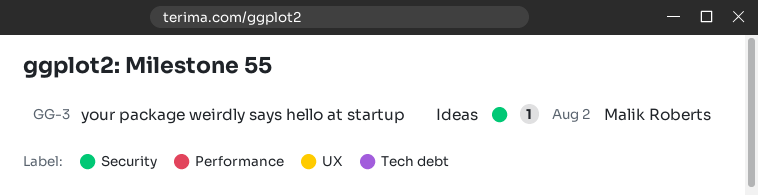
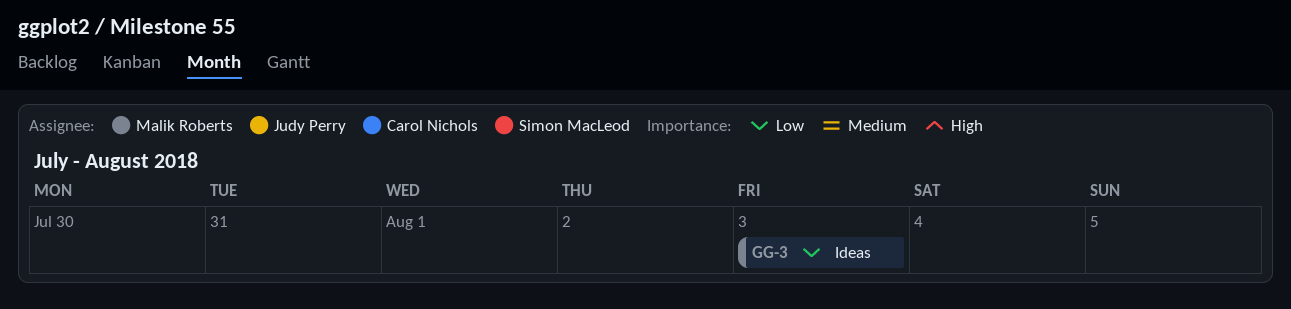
GG-3, day: Aug 2 -> Aug 3

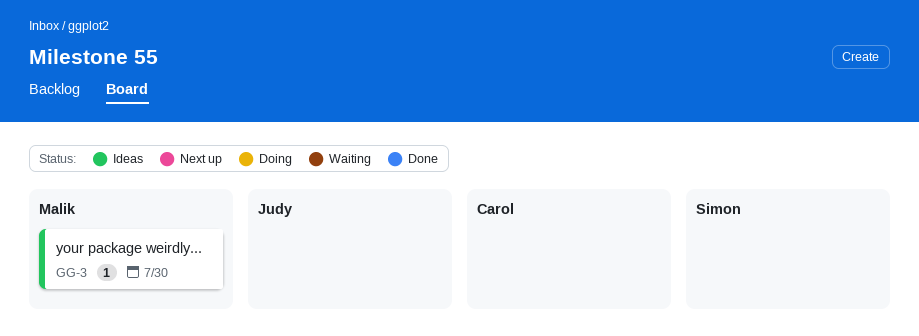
GG-3, day: Aug 3 -> Jul 30

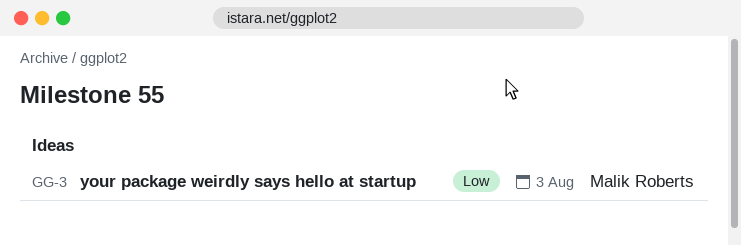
GG-3, day: Jul 30 -> Aug 3

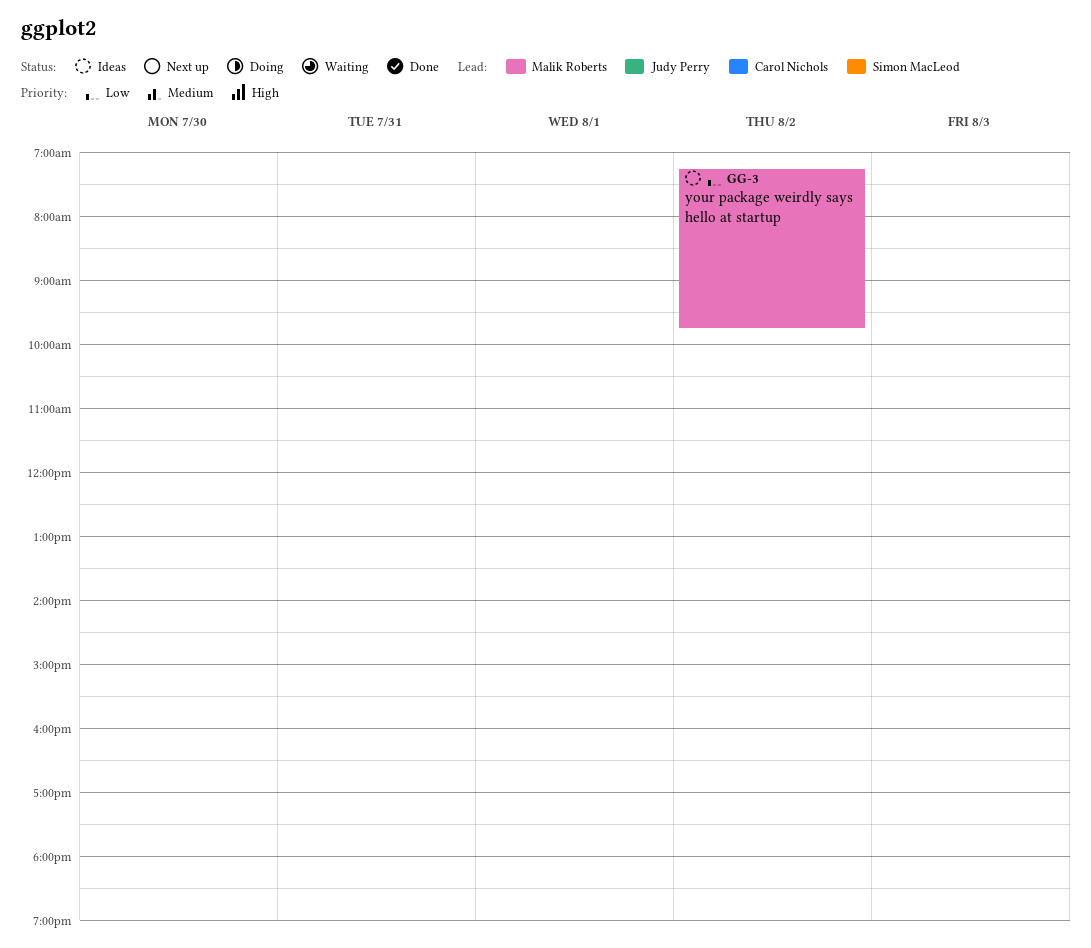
GG-3, day: Aug 3 -> Aug 2

